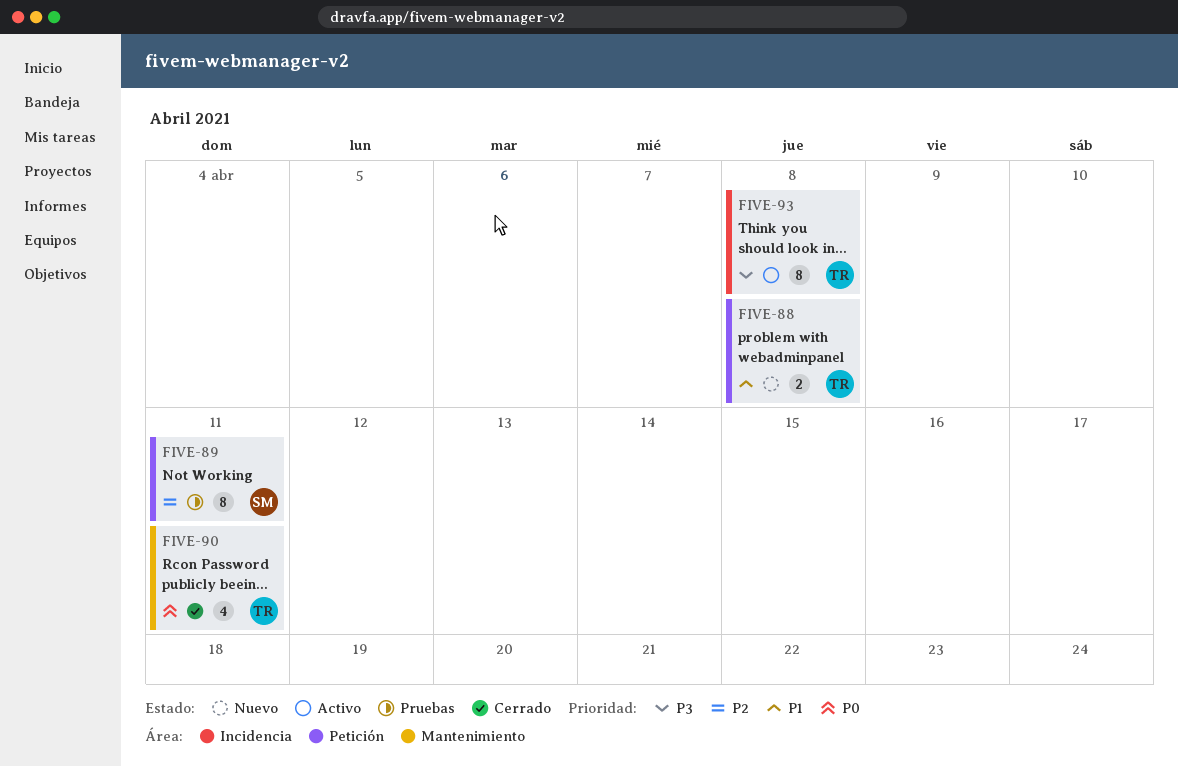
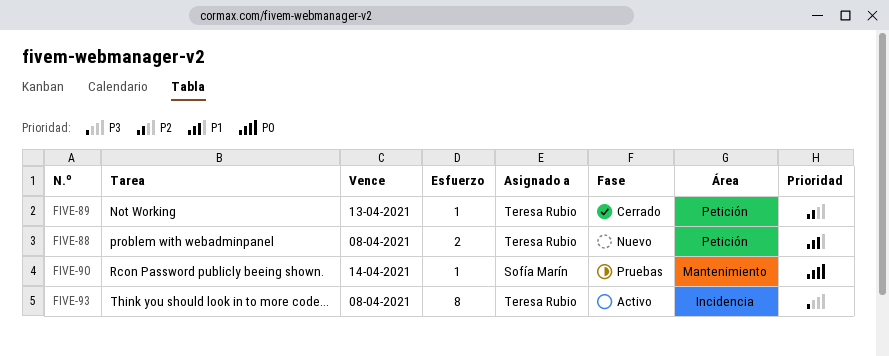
FIVE-89, status: Pruebas -> Cerrado
FIVE-89, owner: Sofía Marín -> Teresa Rubio
FIVE-89, estimate: 8 -> 1
FIVE-89, due: Apr 11 -> Apr 13
FIVE-90, status: Cerrado -> Pruebas
FIVE-90, owner: Teresa Rubio -> Sofía Marín
FIVE-90, estimate: 4 -> 1
FIVE-90, due: Apr 11 -> Apr 14

